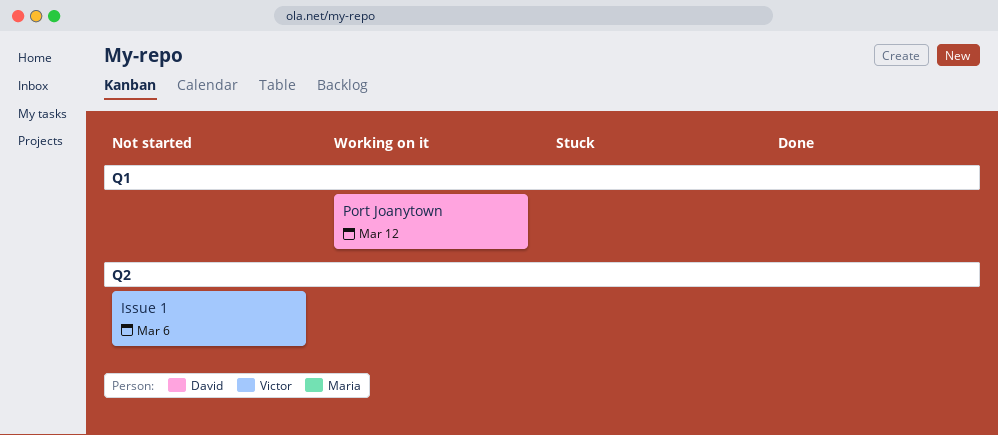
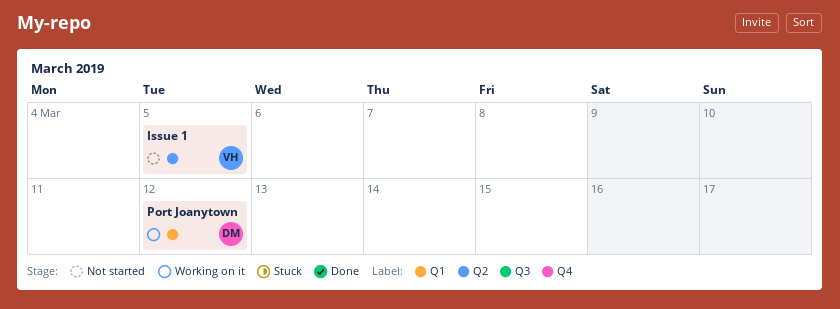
Issue 1, due: Mar 6 -> Mar 5

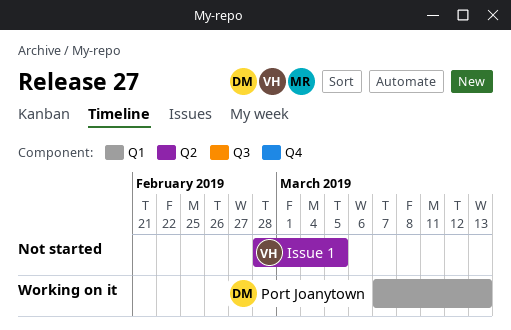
Port Joanytown, due: Mar 12 -> Mar 13

